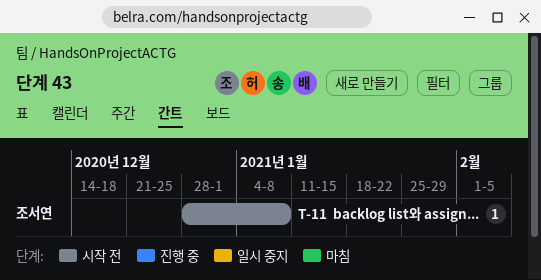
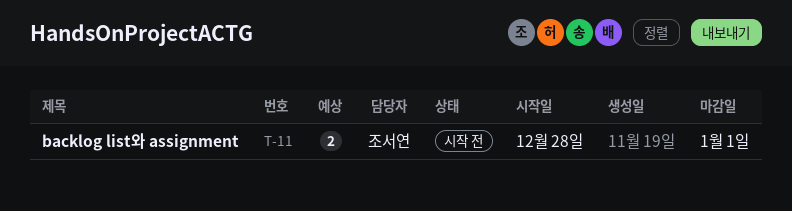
T-11, estimate: 1 -> 2
T-11, due: Jan 8 -> Jan 1

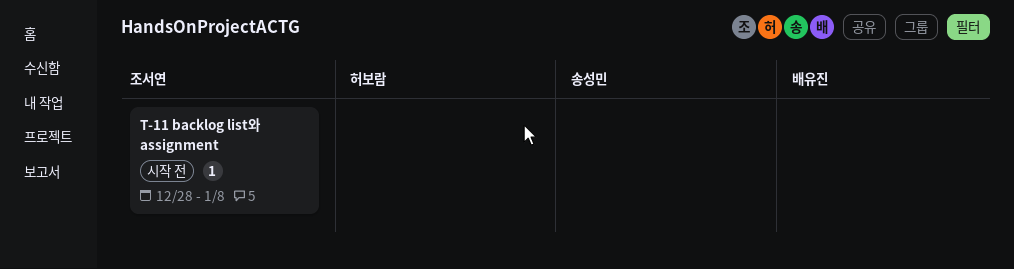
T-11, estimate: 2 -> 1
T-11, due: Jan 1 -> Jan 8

